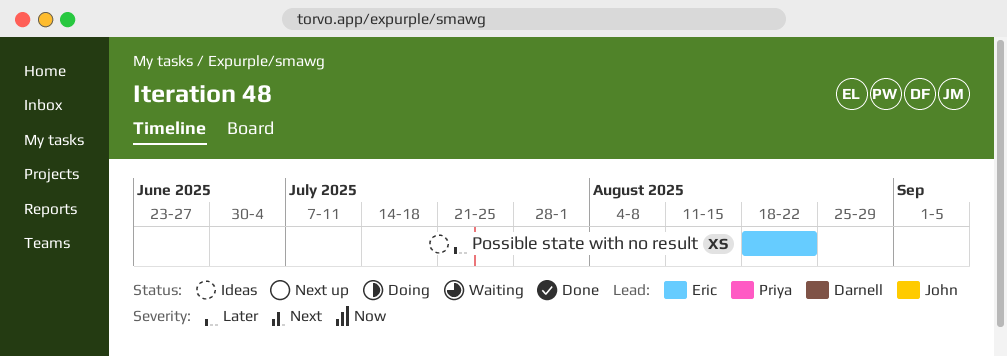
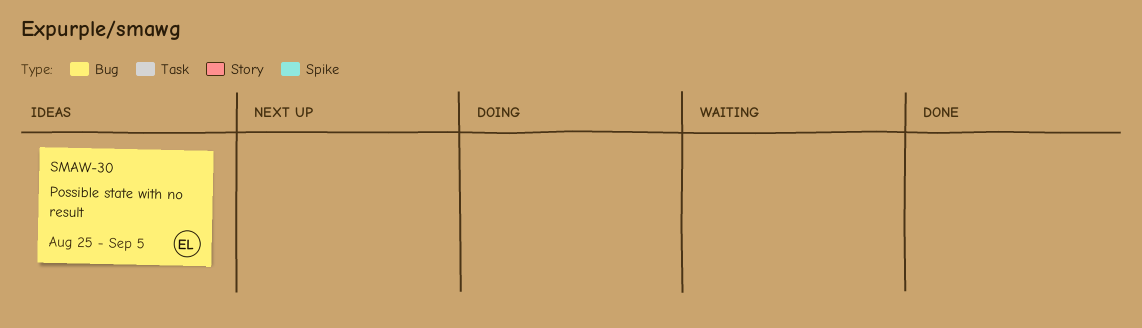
Possible state with no result, start: Aug 18 -> Aug 25
Possible state with no result, due: Aug 22 -> Sep 5

